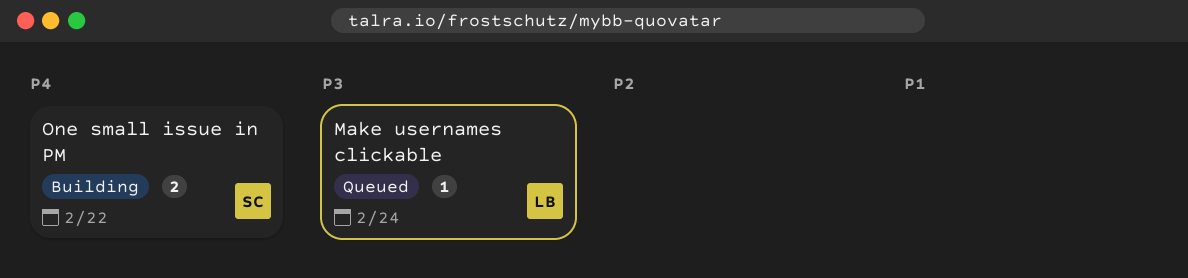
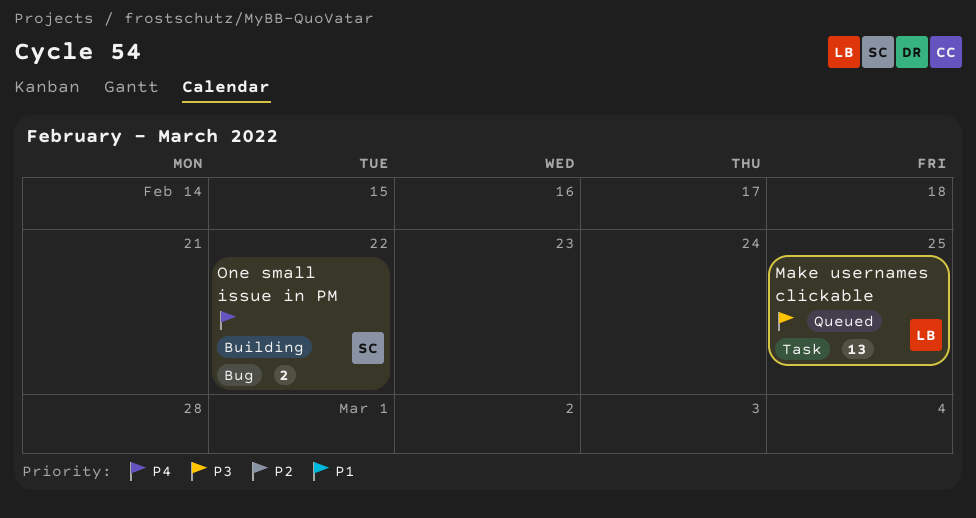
Make usernames clickable, estimate: 1 -> 13
Make usernames clickable, due: Feb 24 -> Feb 25

